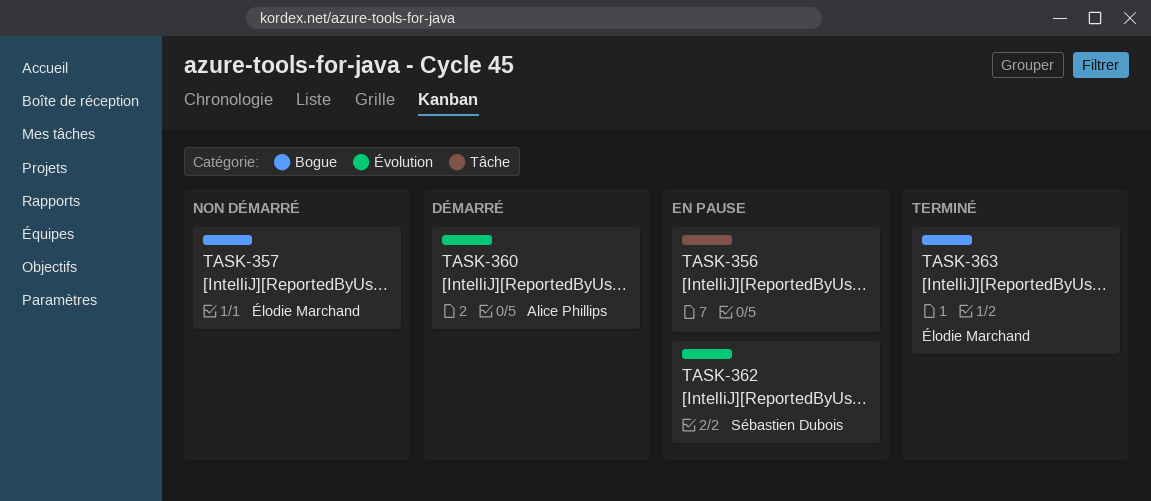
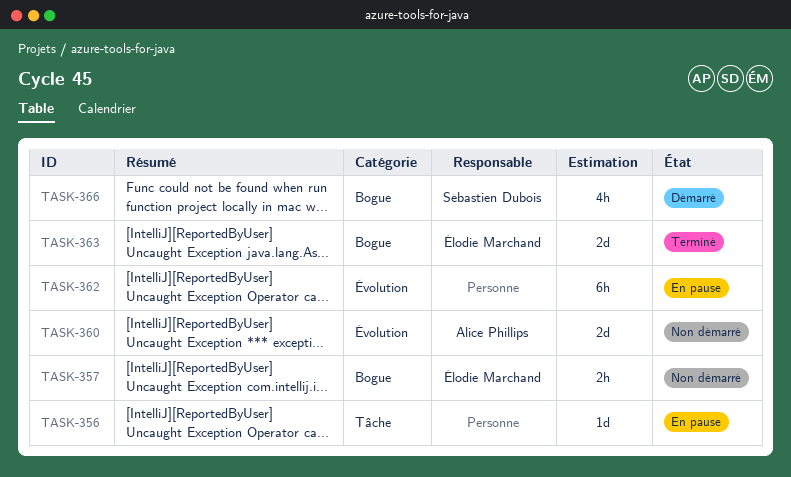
TASK-360, status: Démarré -> Non démarré
TASK-362, owner: Sébastien Dubois -> none
TASK-366: none -> present

